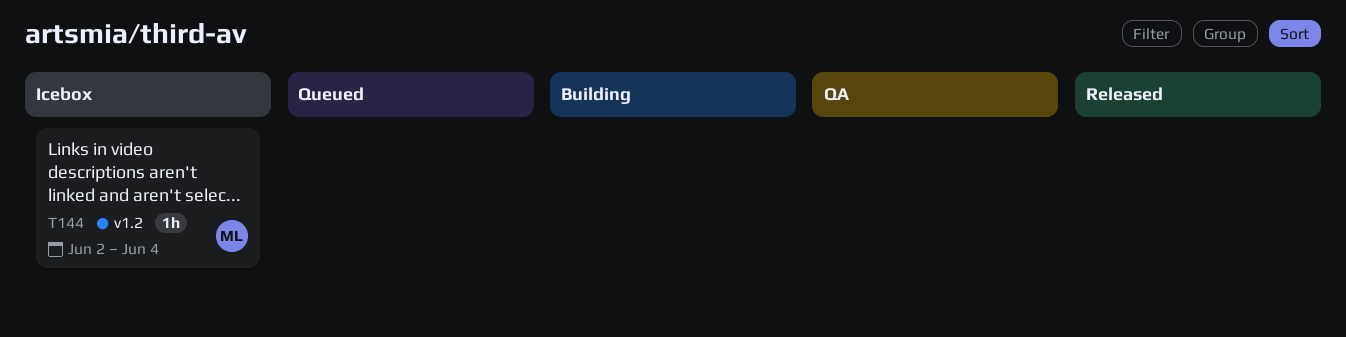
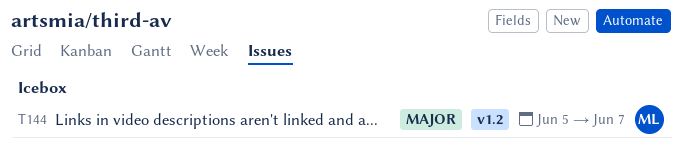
T144, start: Jun 2 -> Jun 5
T144, due: Jun 4 -> Jun 7

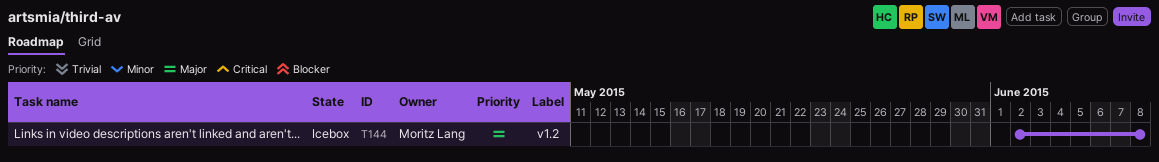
T144, start: Jun 5 -> Jun 2
T144, due: Jun 7 -> Jun 8

